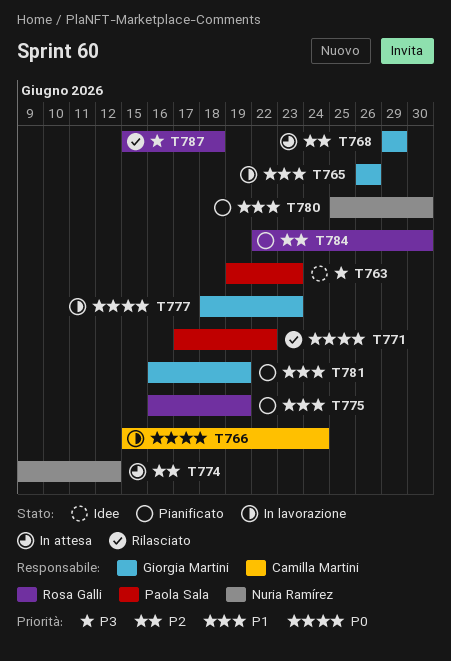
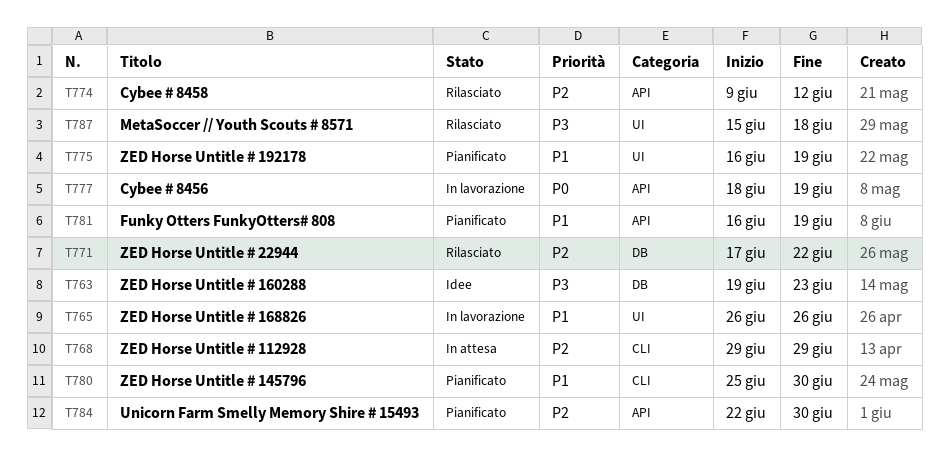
T766: present -> none
T771, priority: P0 -> P2
T774, status: In attesa -> Rilasciato
T777, due: Jun 23 -> Jun 19

